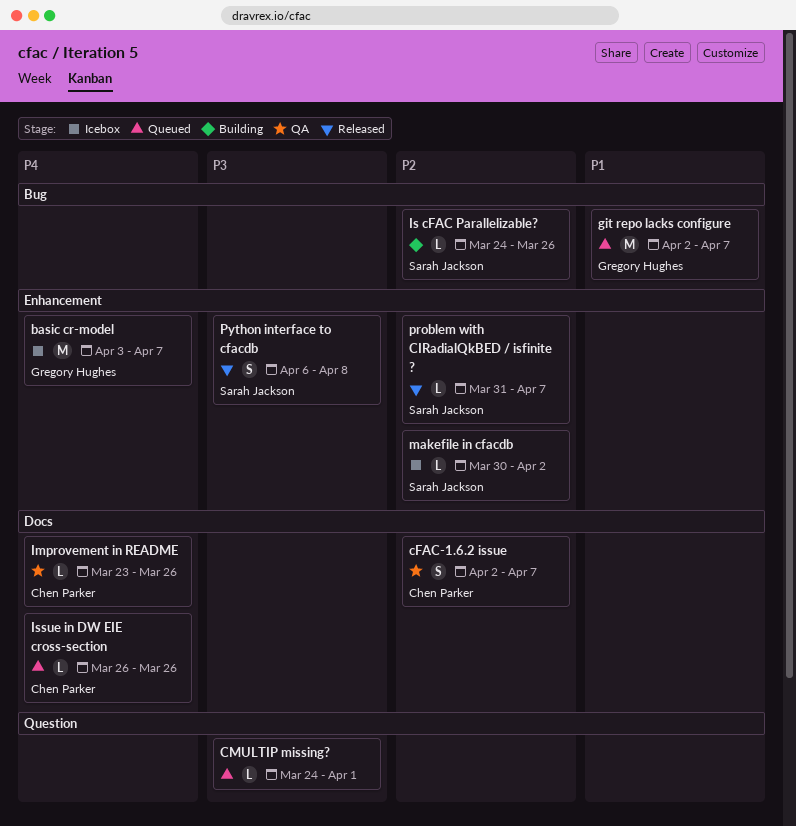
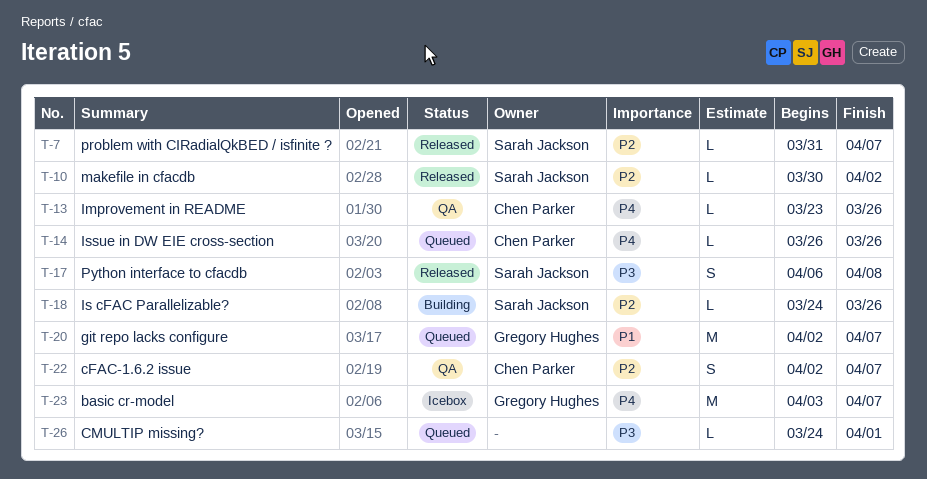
makefile in cfacdb, status: Icebox -> Released

